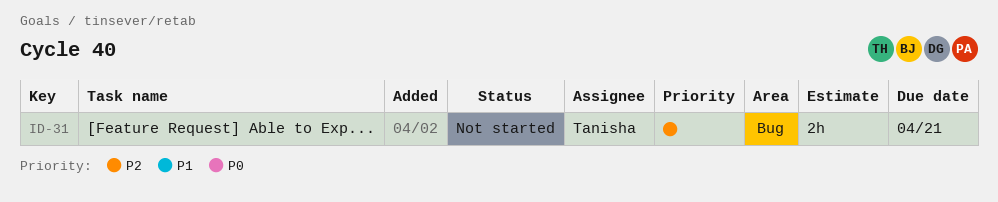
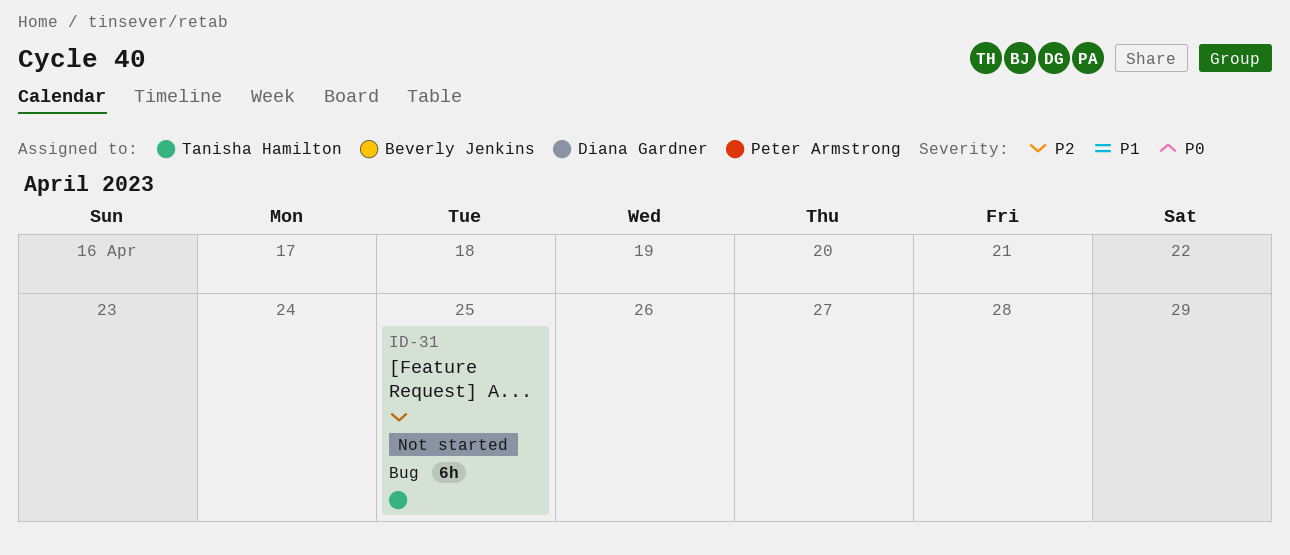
ID-31, estimate: 2h -> 6h
ID-31, due: Apr 21 -> Apr 25

